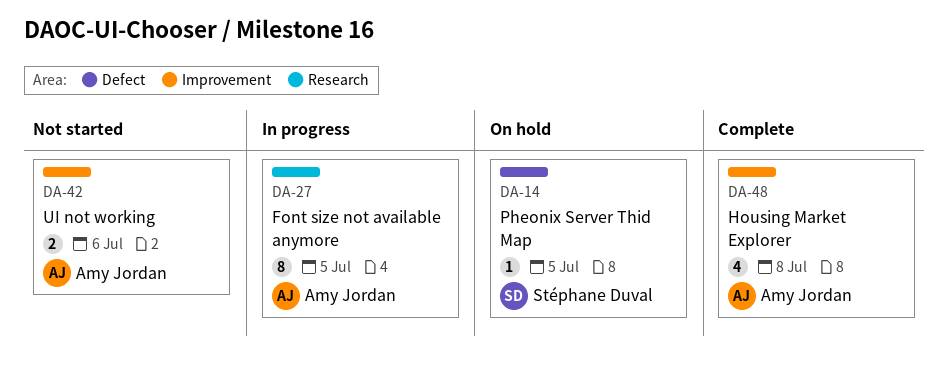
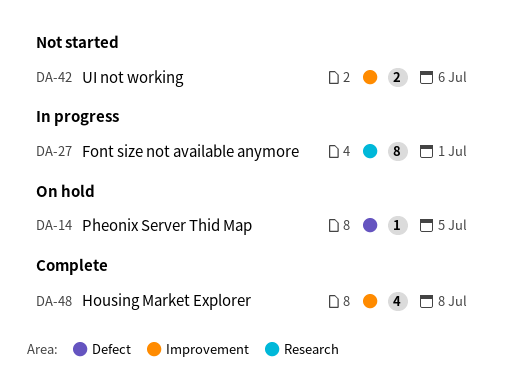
DA-27, due: Jul 5 -> Jul 1

